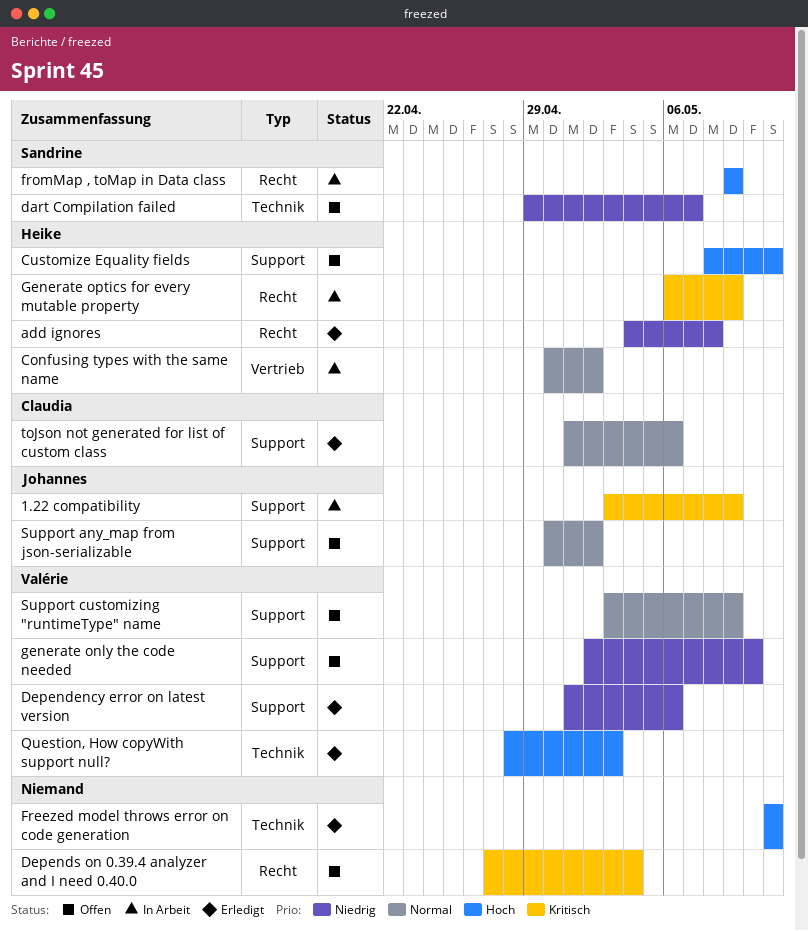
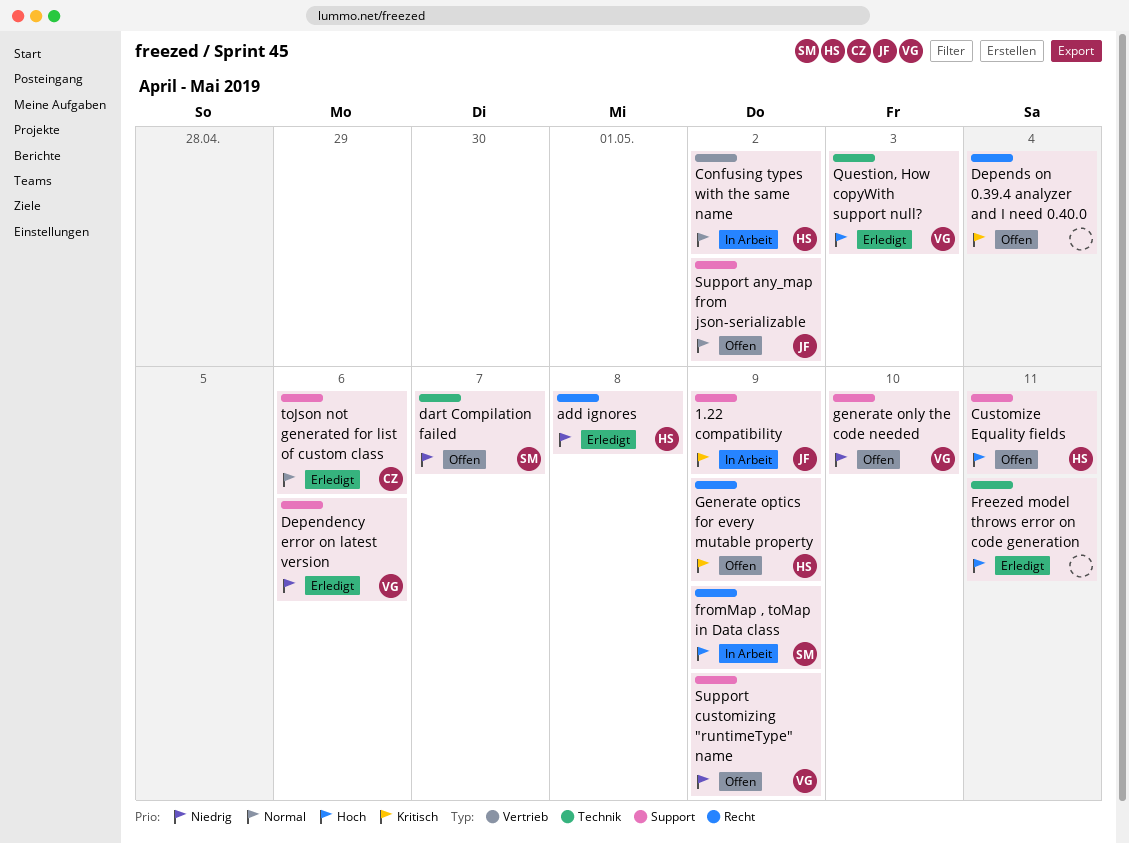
Generate optics for every mutable property, status: In Arbeit -> Offen
Support customizing "runtimeType" name, priority: Normal -> Niedrig

